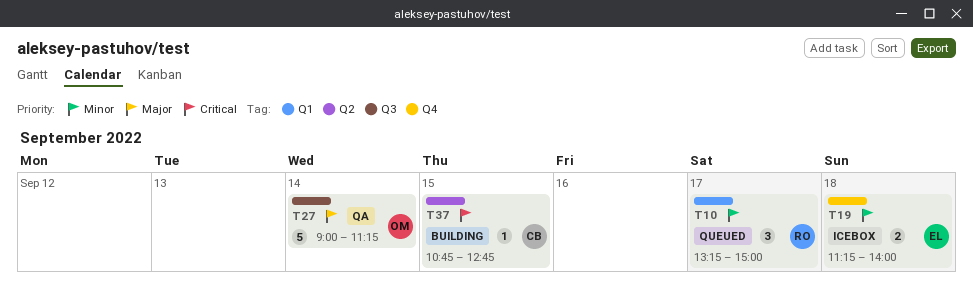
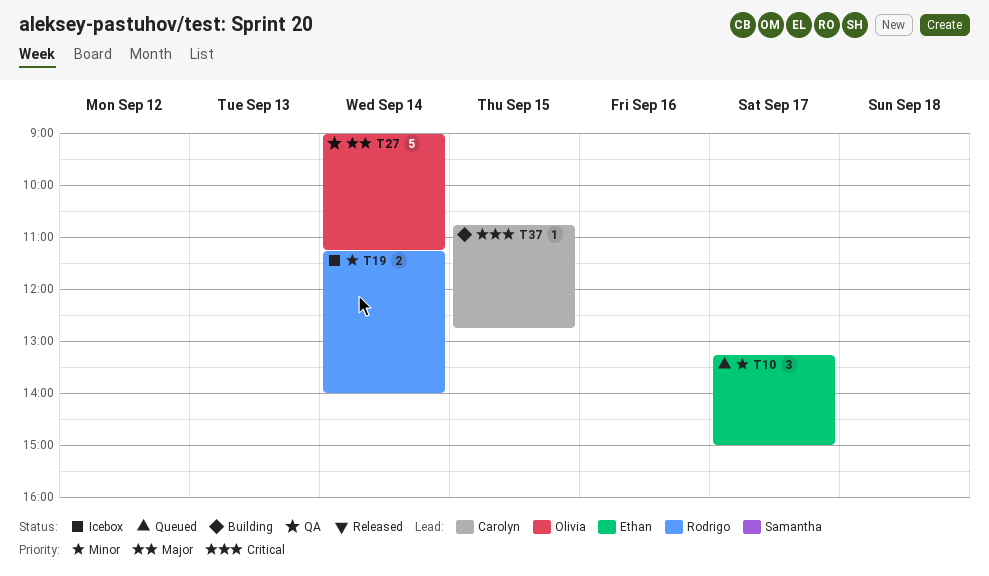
T10, owner: Rodrigo -> Ethan
T19, owner: Ethan -> Rodrigo
T19, day: Sep 18 -> Sep 14

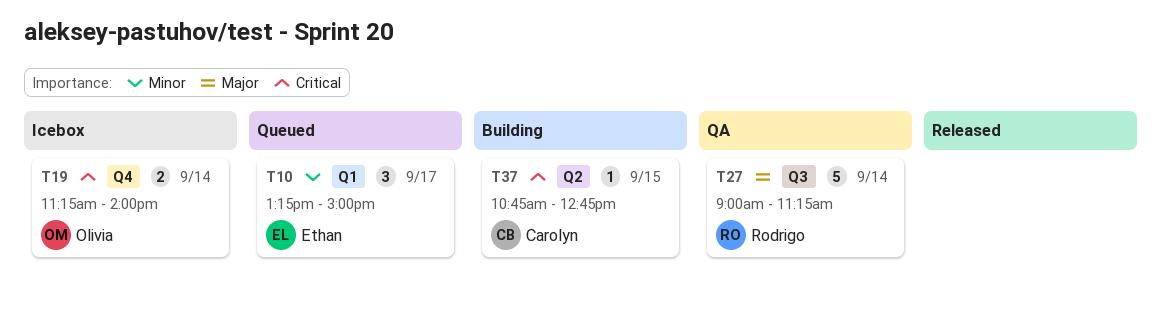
T19, owner: Rodrigo -> Olivia
T19, priority: Minor -> Critical
T27, owner: Olivia -> Rodrigo

